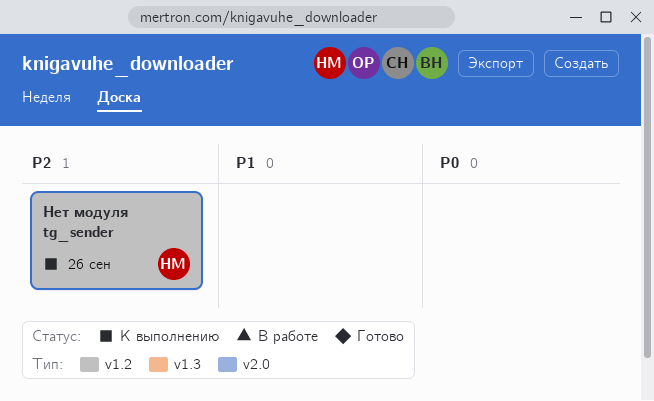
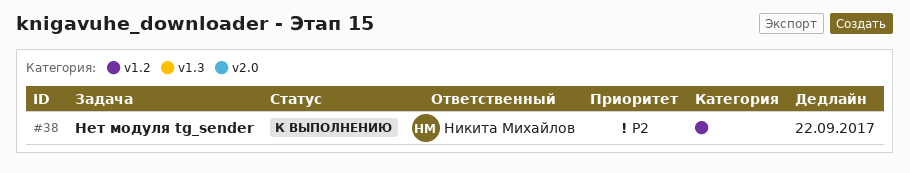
Нет модуля tg_sender, due: Sep 26 -> Sep 22

